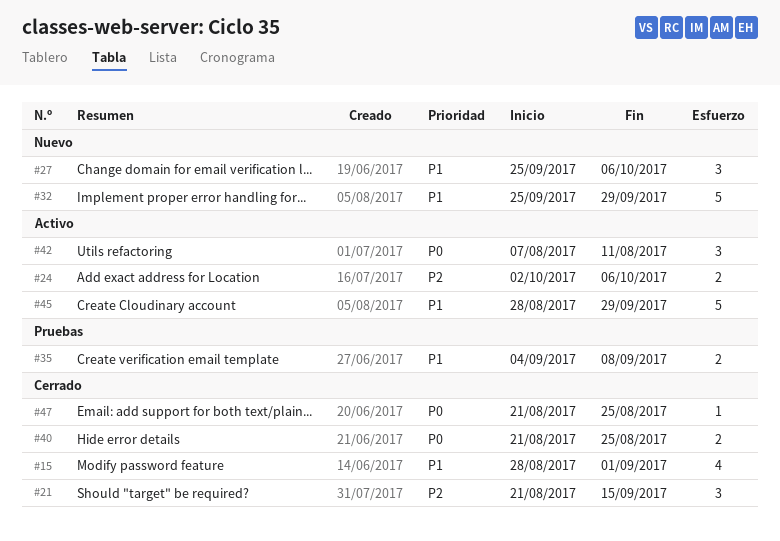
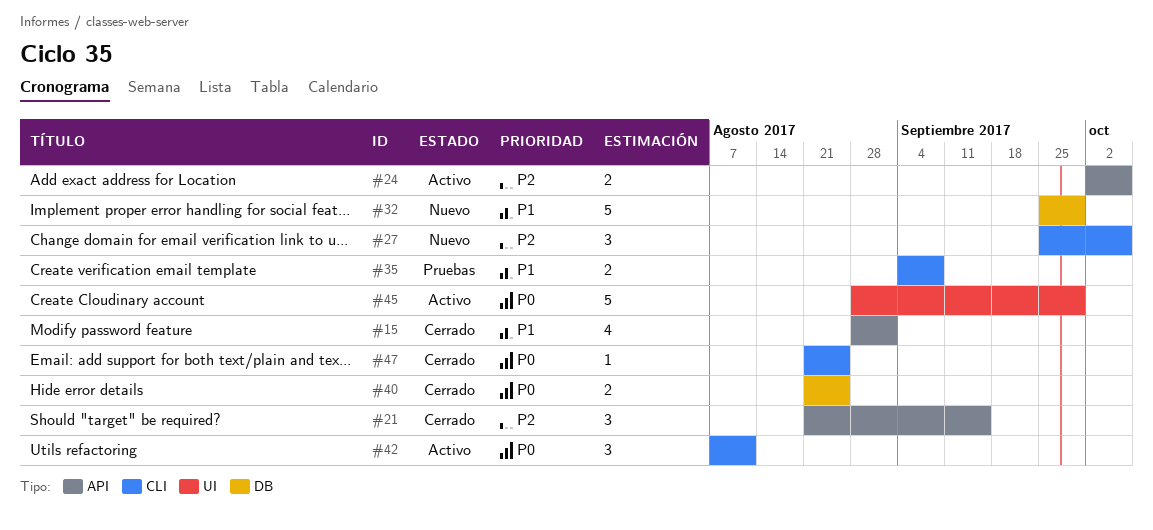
#27, priority: P1 -> P2
#45, priority: P1 -> P0

